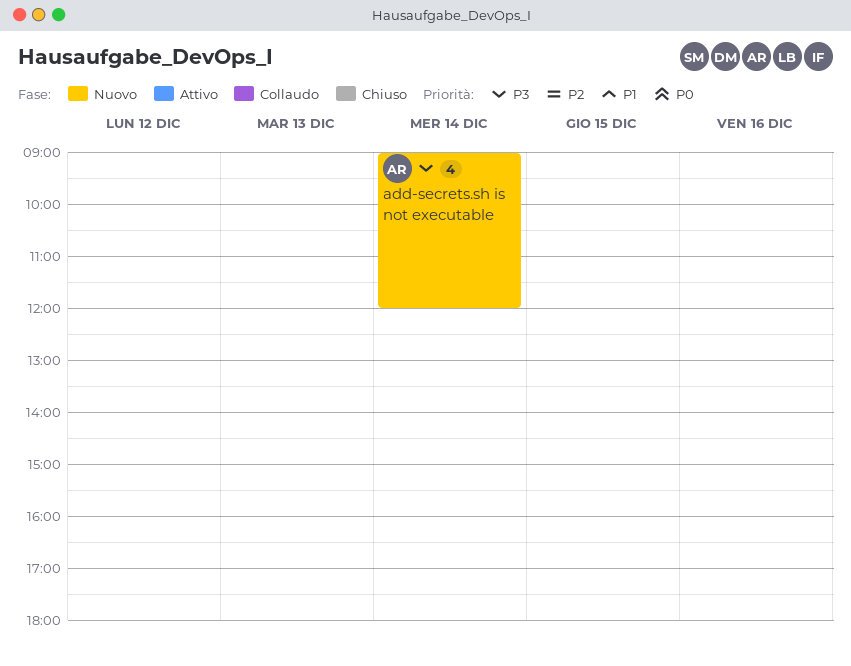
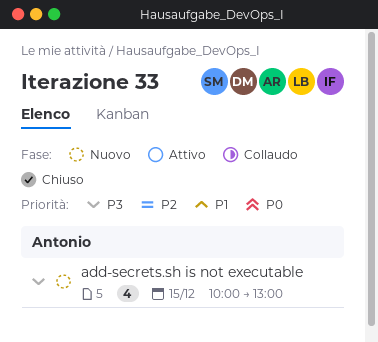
add-secrets.sh is not executable, day: Dec 14 -> Dec 15
add-secrets.sh is not executable, begins: 09:00 -> 10:00
add-secrets.sh is not executable, ends: 12:00 -> 13:00

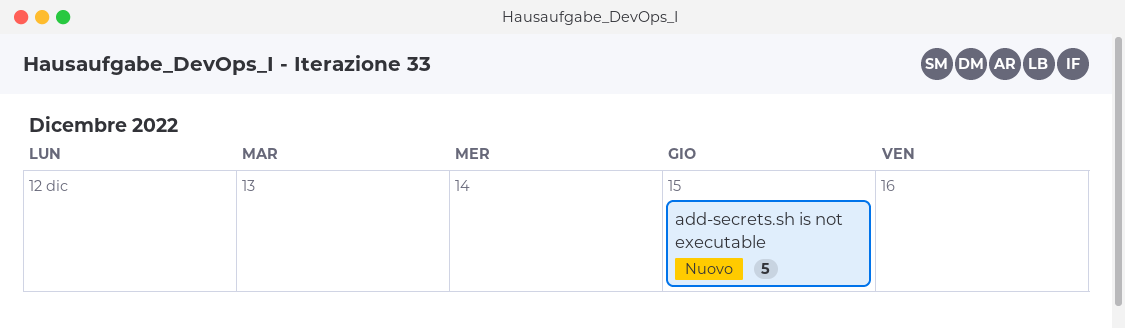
add-secrets.sh is not executable, estimate: 4 -> 5

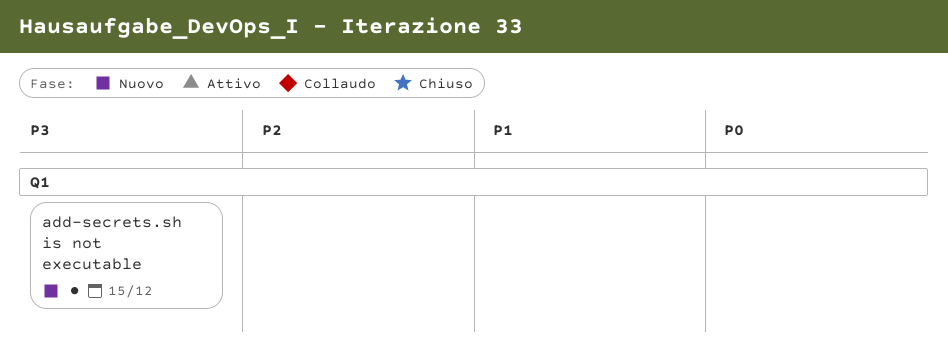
add-secrets.sh is not executable, estimate: 5 -> 1

